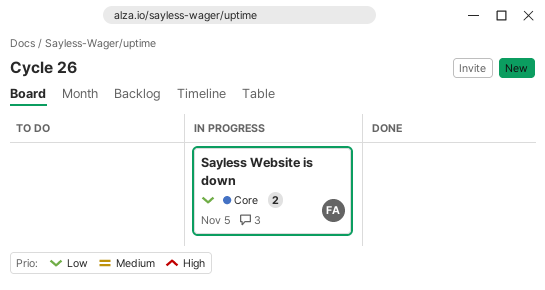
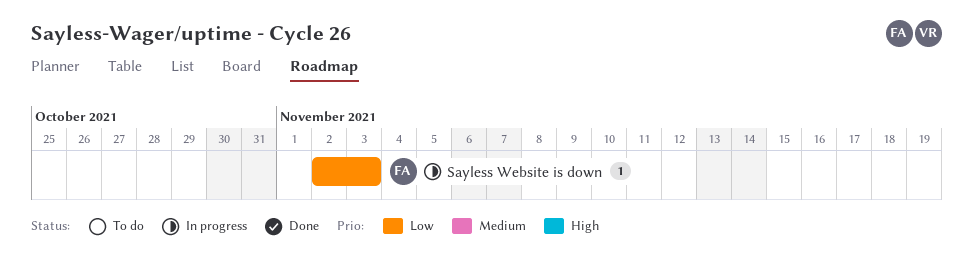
Sayless Website is down, estimate: 2 -> 1
Sayless Website is down, due: Nov 5 -> Nov 3

